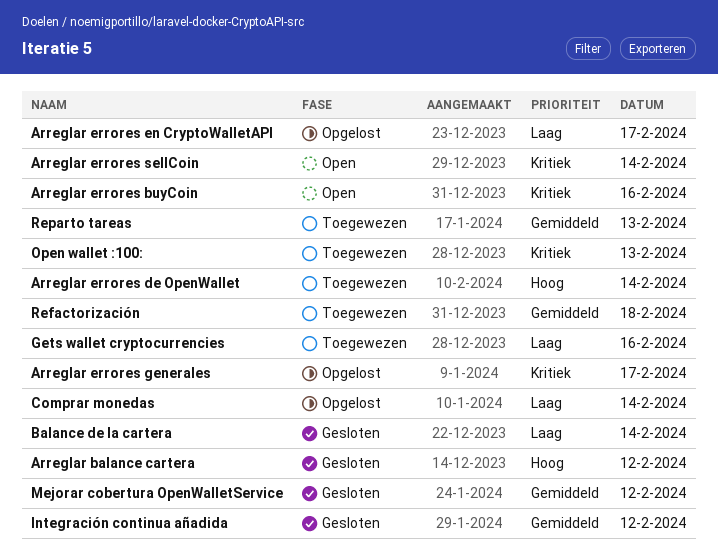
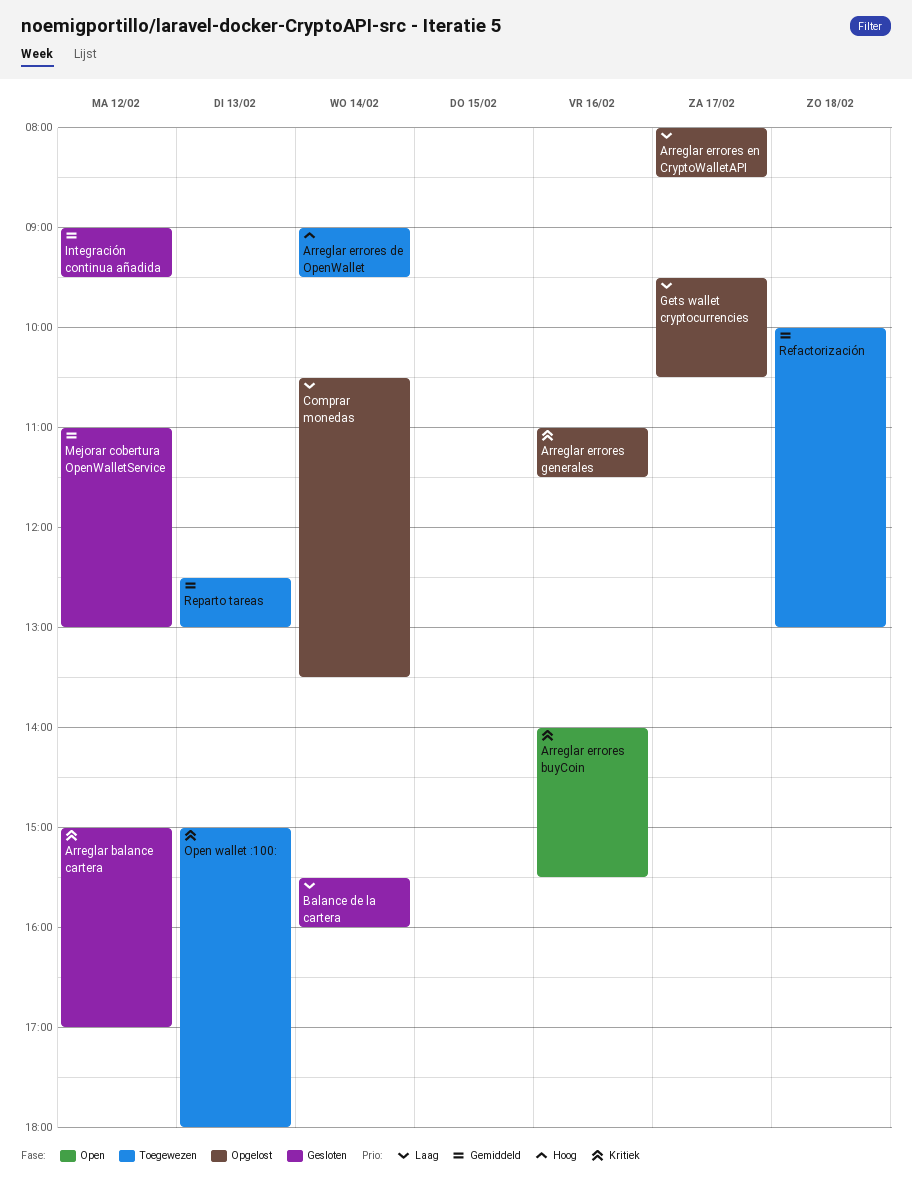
Arreglar balance cartera, priority: Hoog -> Kritiek
Arreglar errores generales, day: Feb 17 -> Feb 16
Arreglar errores sellCoin: present -> none
Gets wallet cryptocurrencies, status: Toegewezen -> Opgelost
Gets wallet cryptocurrencies, day: Feb 16 -> Feb 17

